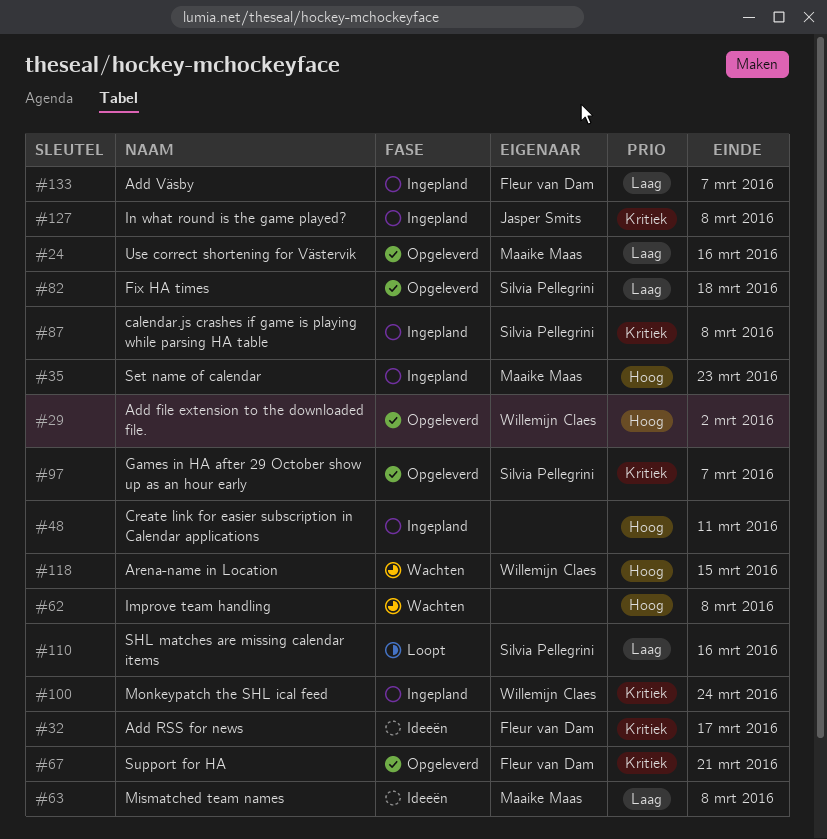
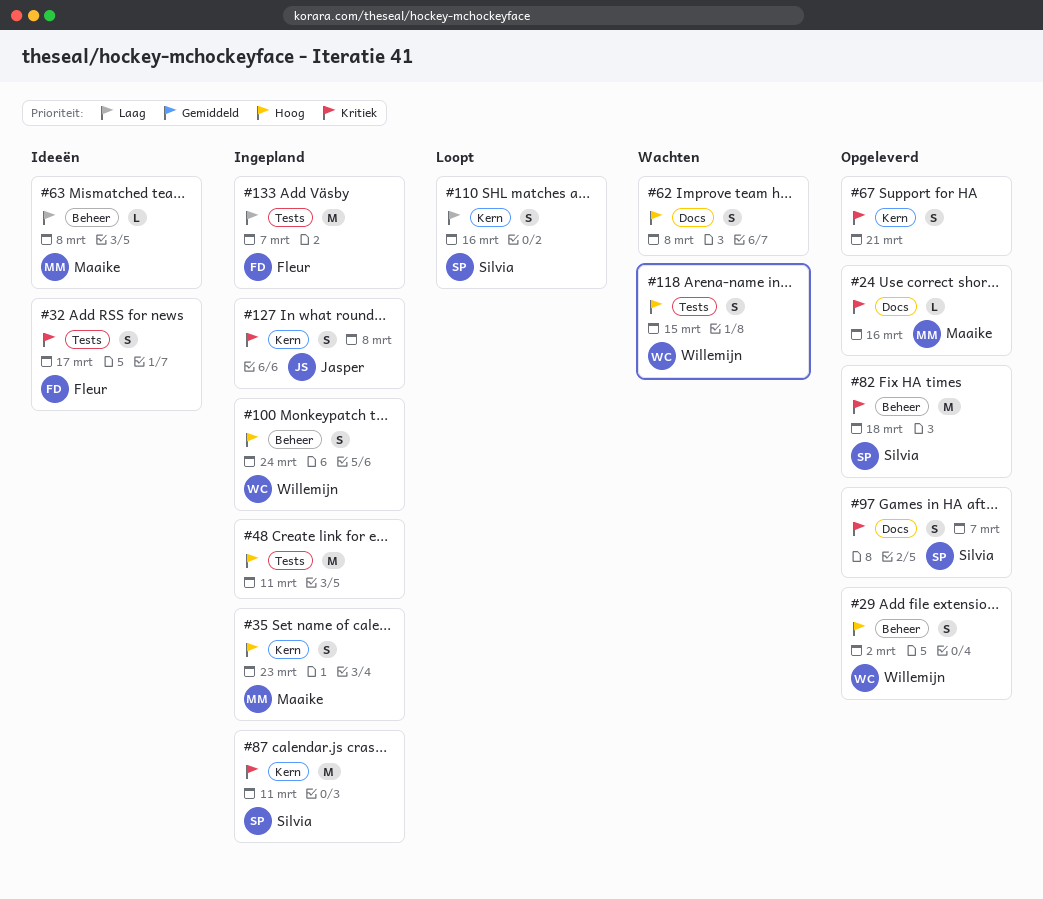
#24, priority: Laag -> Kritiek
#67, owner: Fleur van Dam -> none
#82, priority: Laag -> Kritiek
#87, due: Mar 8 -> Mar 11
#100, priority: Kritiek -> Hoog

